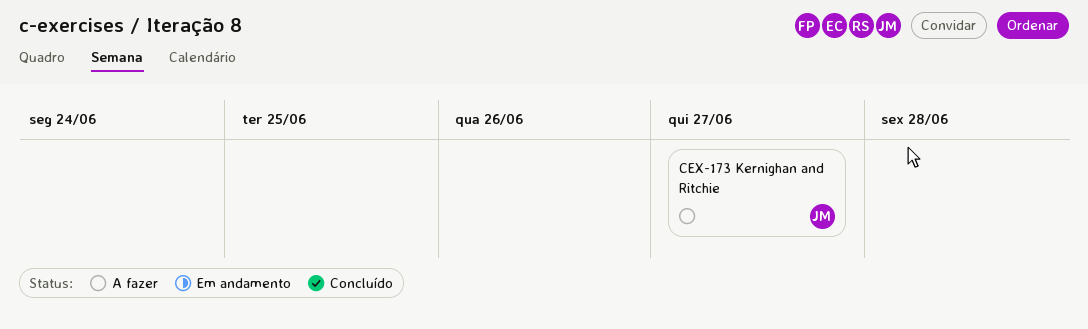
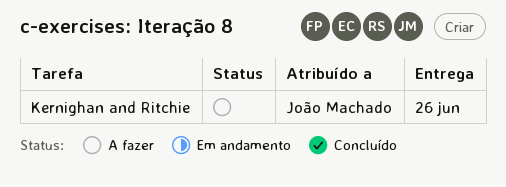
Kernighan and Ritchie, due: Jun 27 -> Jun 26

